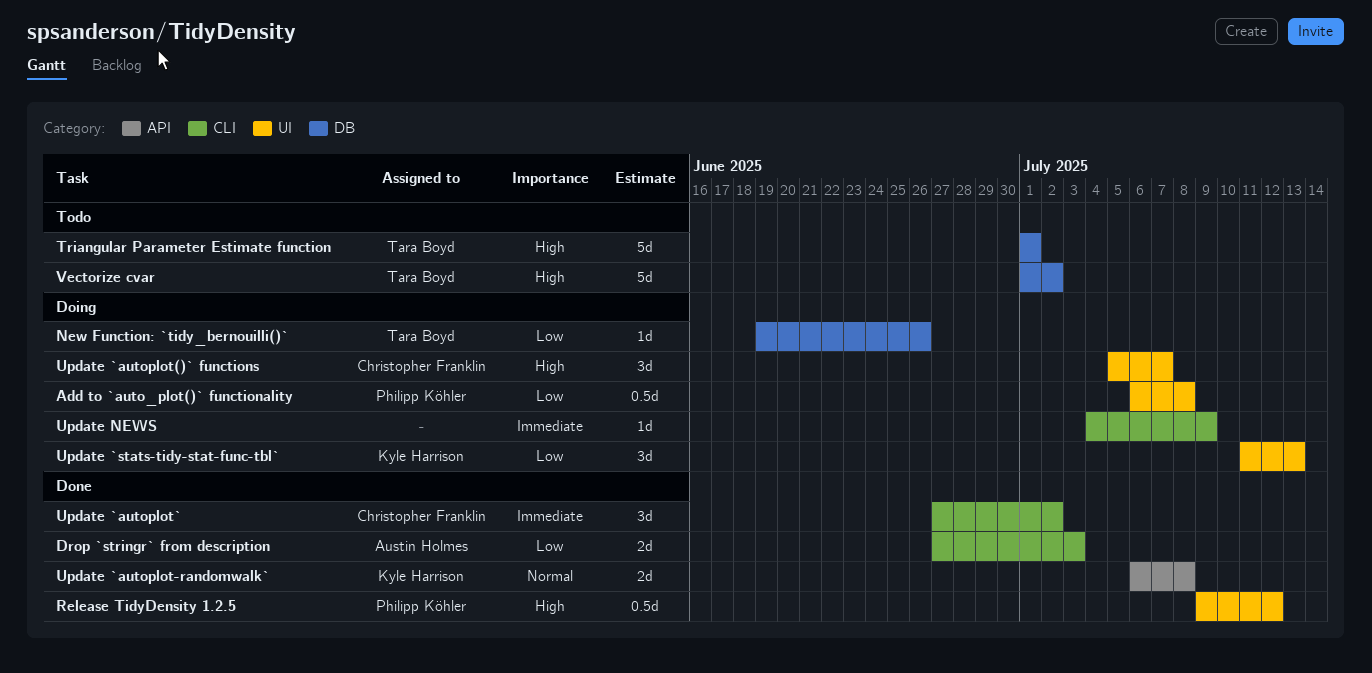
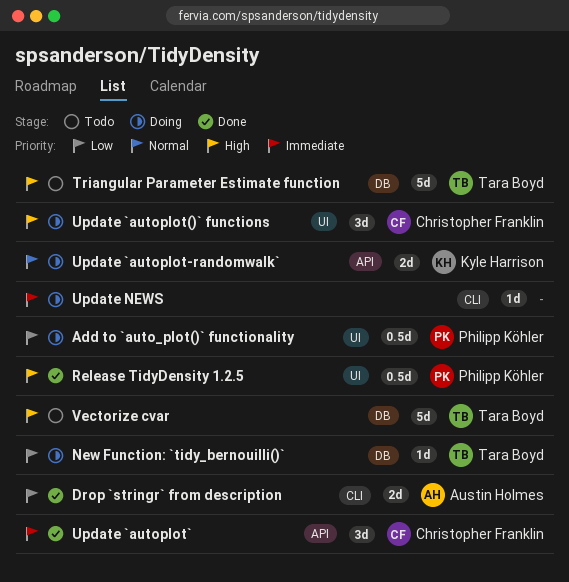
Update `autoplot-randomwalk`, status: Done -> Doing
Update `autoplot`, label: CLI -> API
Update `stats-tidy-stat-func-tbl`: present -> none

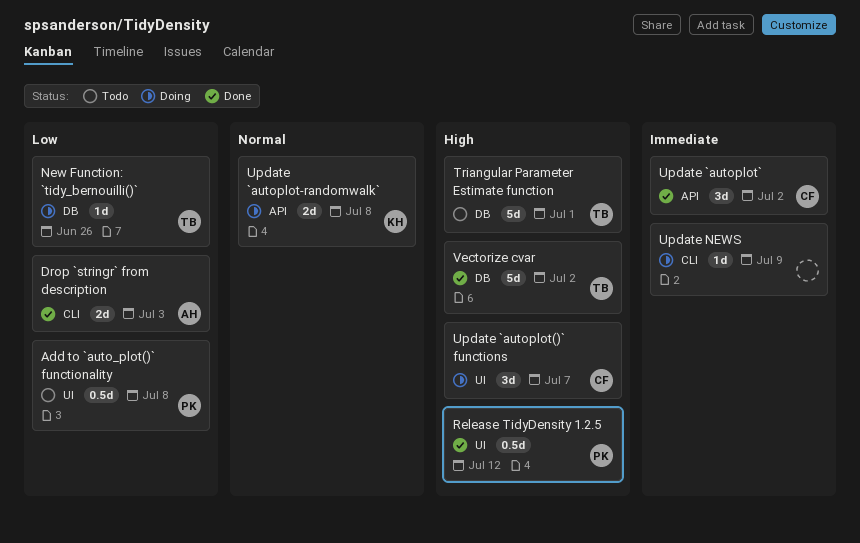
Add to `auto_plot()` functionality, status: Doing -> Todo
Vectorize cvar, status: Todo -> Done

